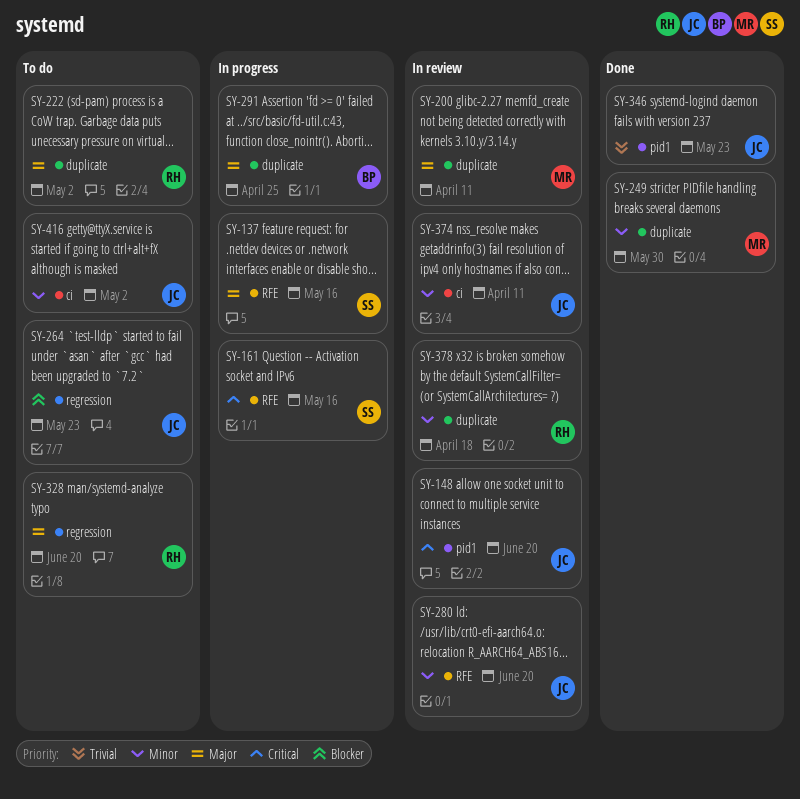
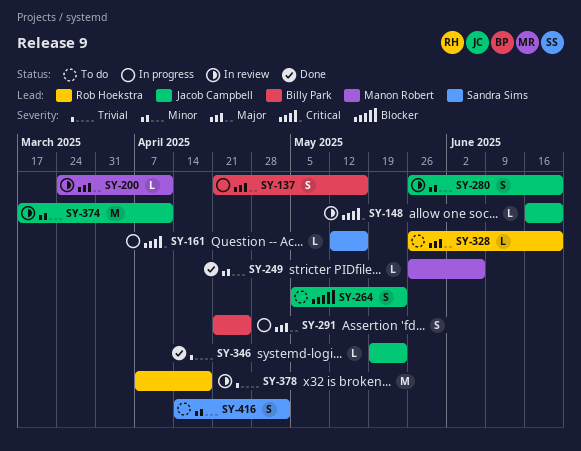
SY-137, owner: Sandra Sims -> Billy Park
SY-222: present -> none
SY-249, due: May 30 -> Jun 6
SY-378, priority: Minor -> Trivial
SY-416, owner: Jacob Campbell -> Sandra Sims

